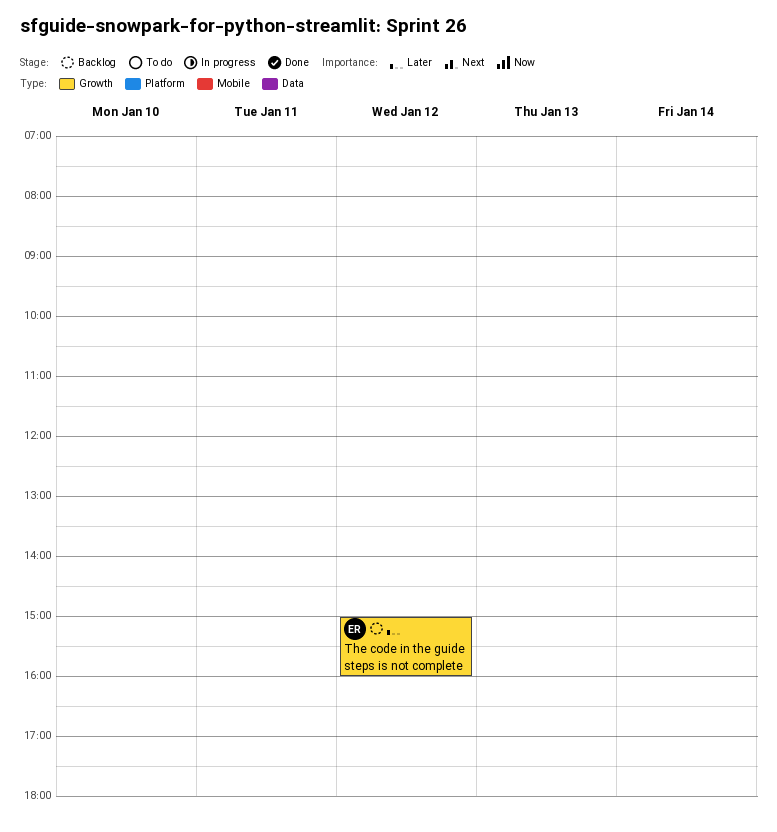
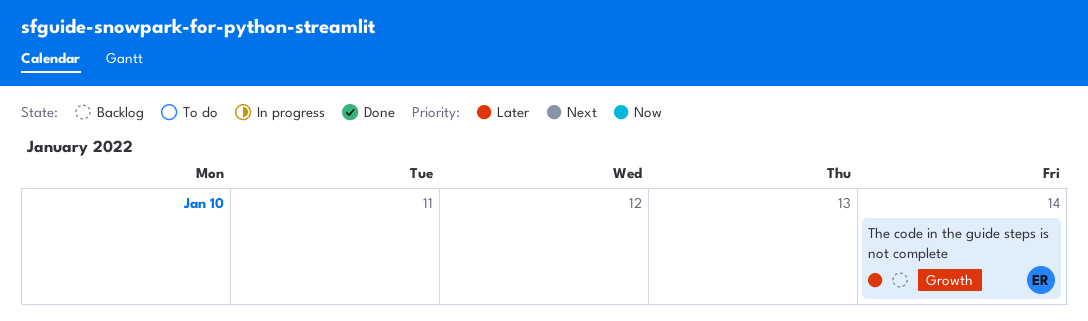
The code in the guide steps is not complete, day: Jan 12 -> Jan 14

